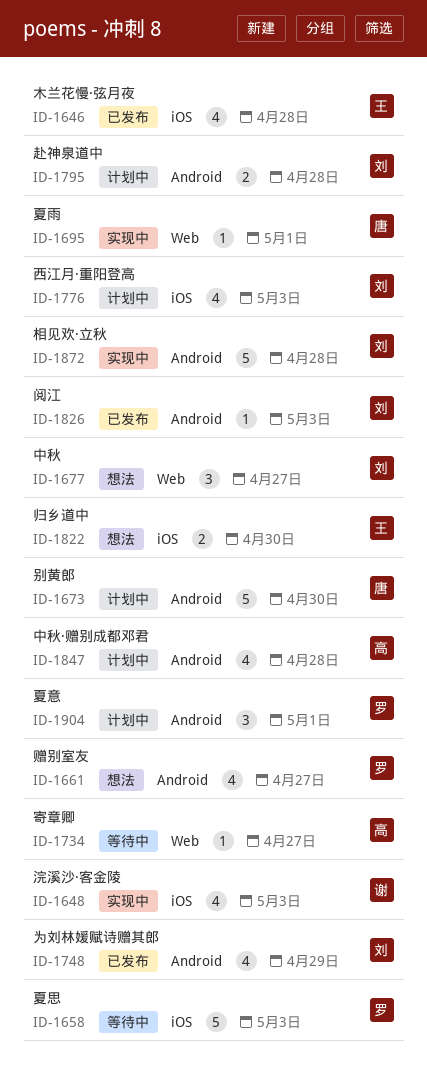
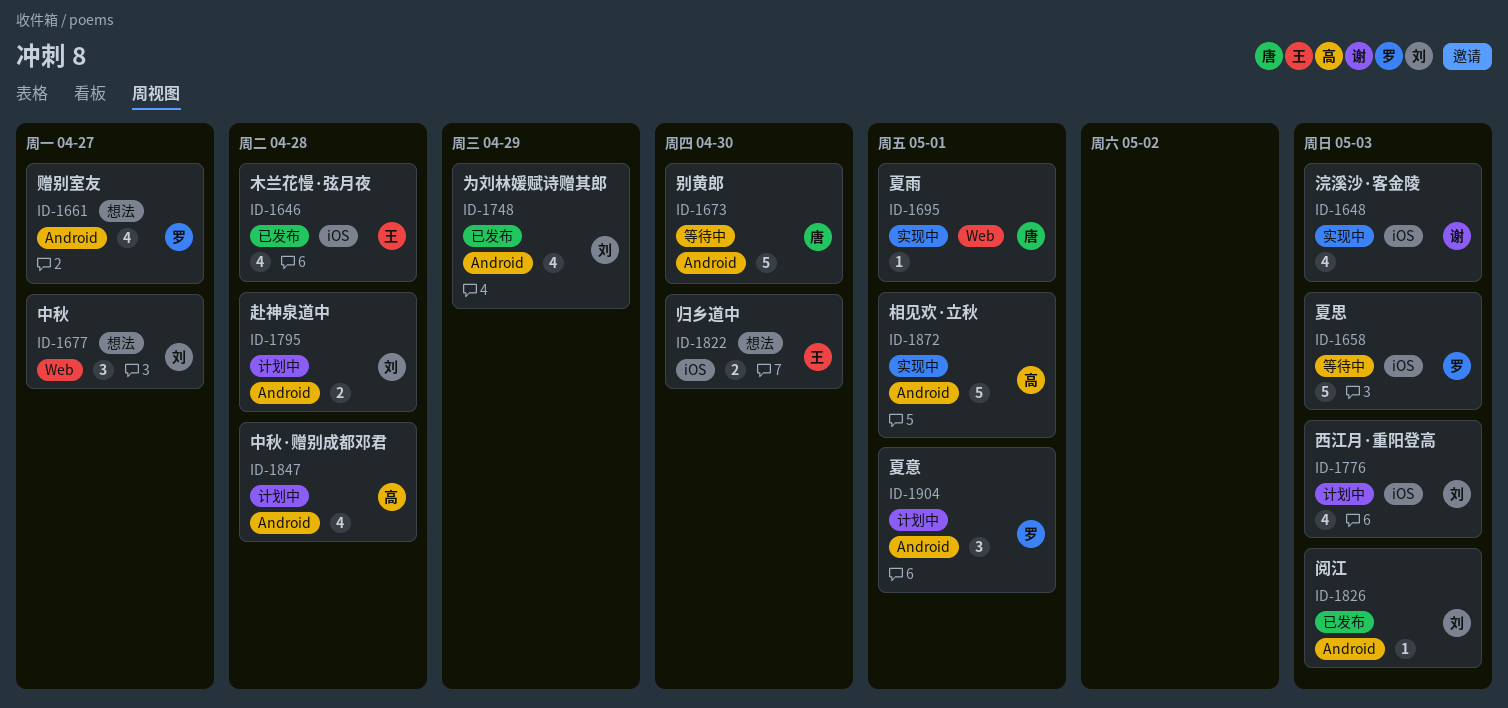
ID-1673, status: 计划中 -> 等待中
ID-1734: present -> none
ID-1872, owner: 刘 -> 高
ID-1872, due: Apr 28 -> May 1

